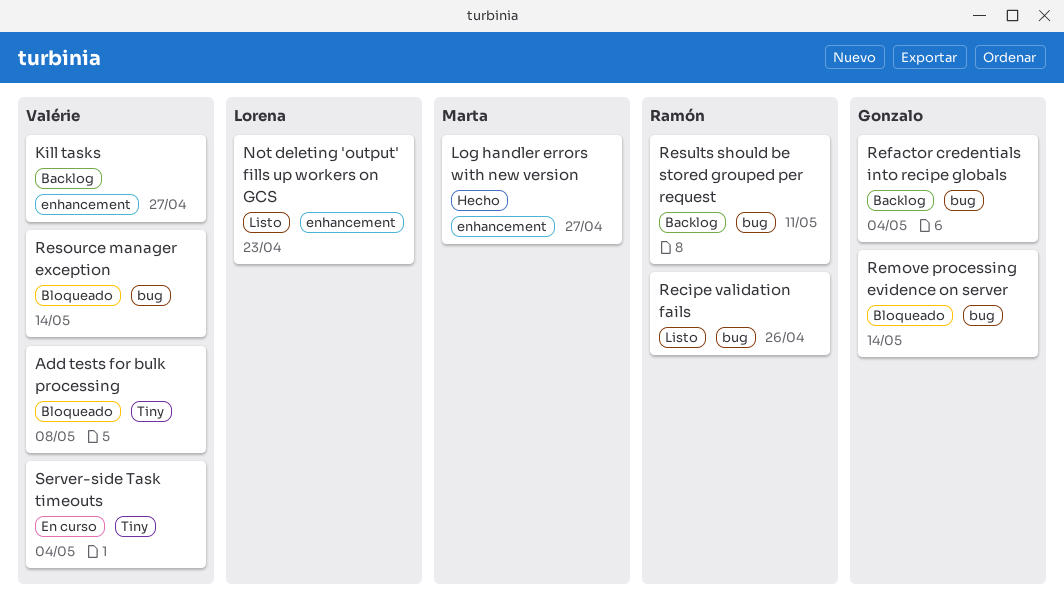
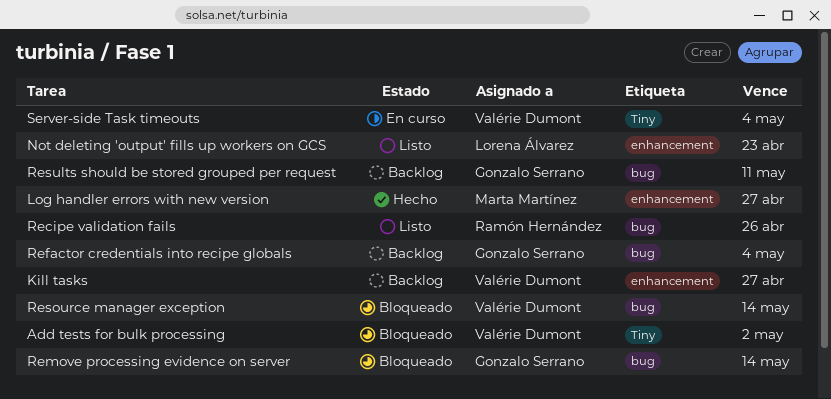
Add tests for bulk processing, due: May 8 -> May 2
Results should be stored grouped per request, owner: Ramón Hernández -> Gonzalo Serrano

